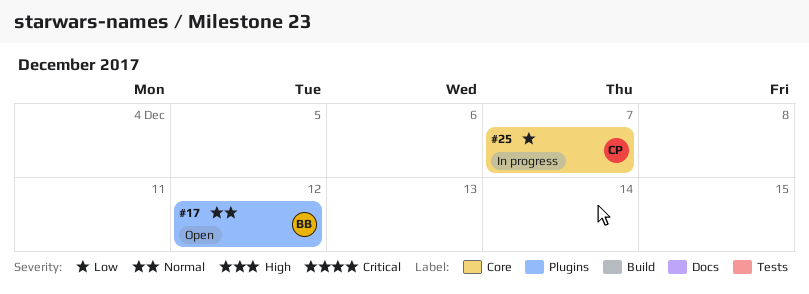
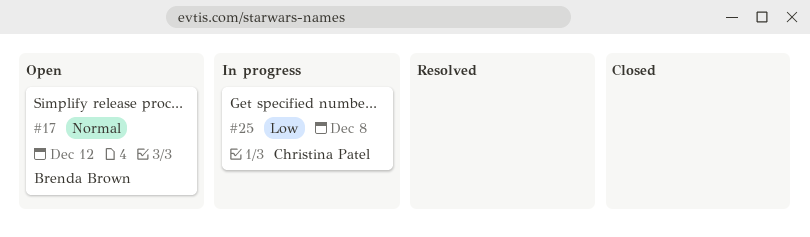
#25, due: Dec 7 -> Dec 8

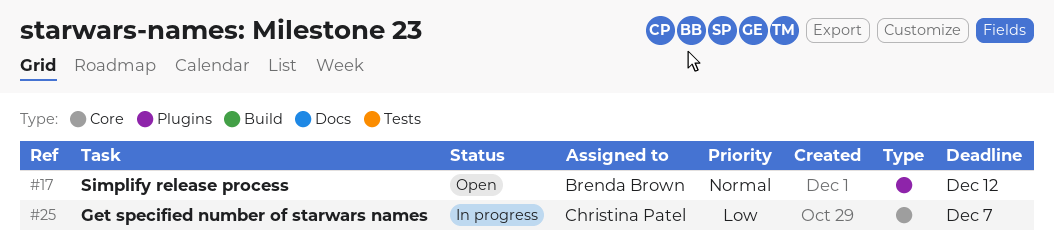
#25, due: Dec 8 -> Dec 7

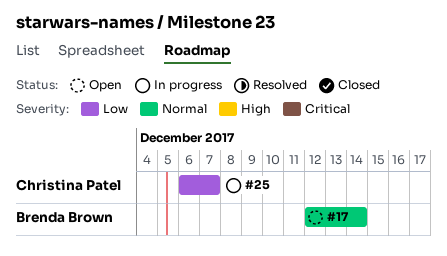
#17, due: Dec 12 -> Dec 14

